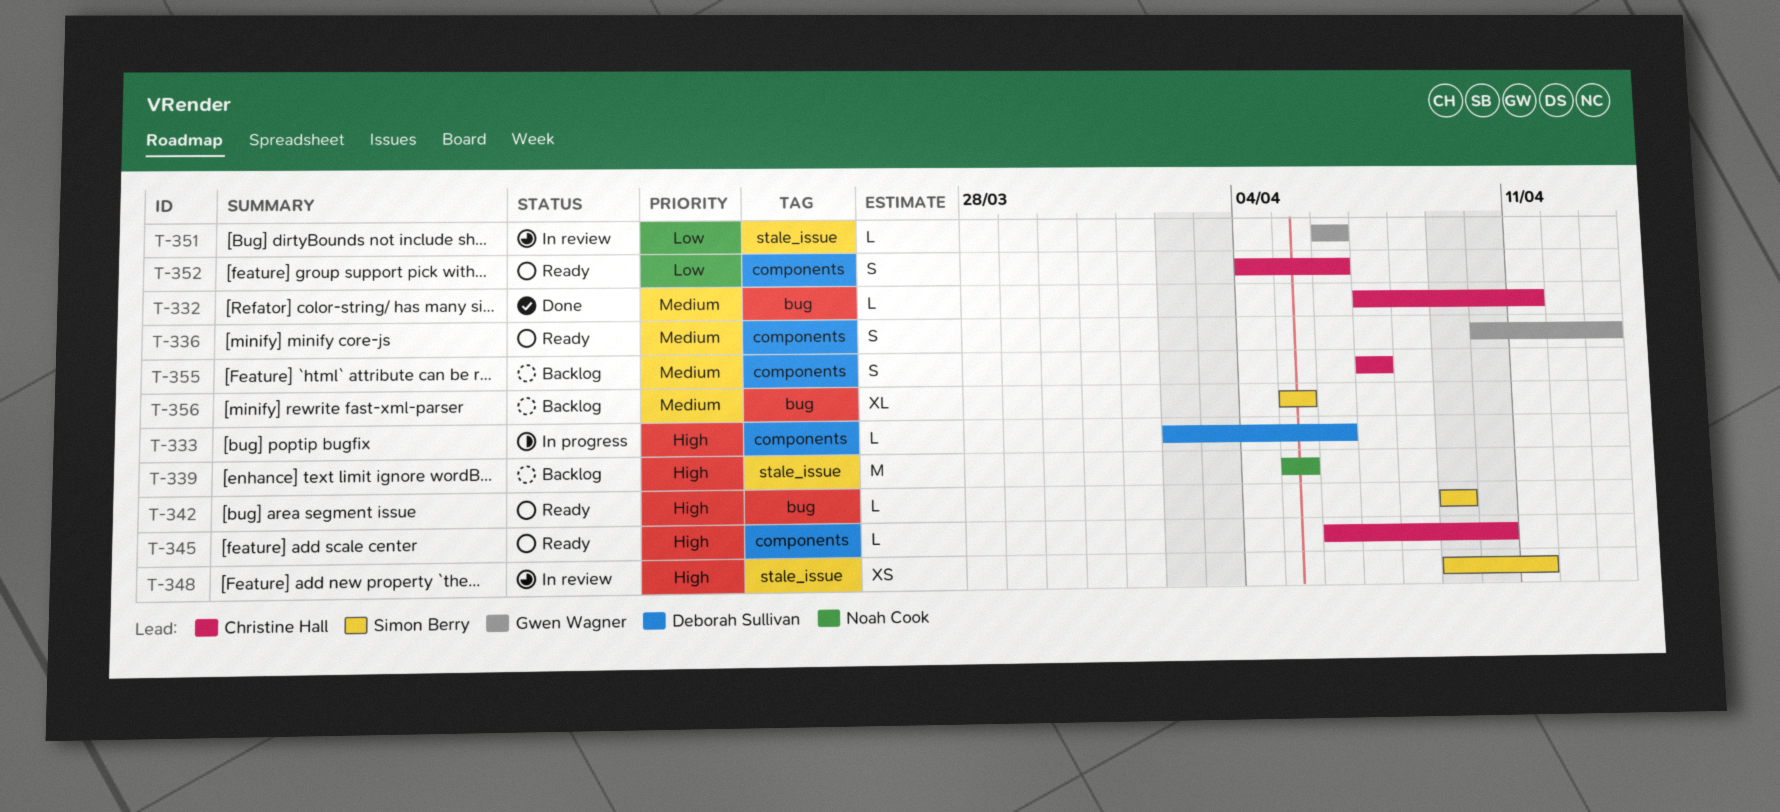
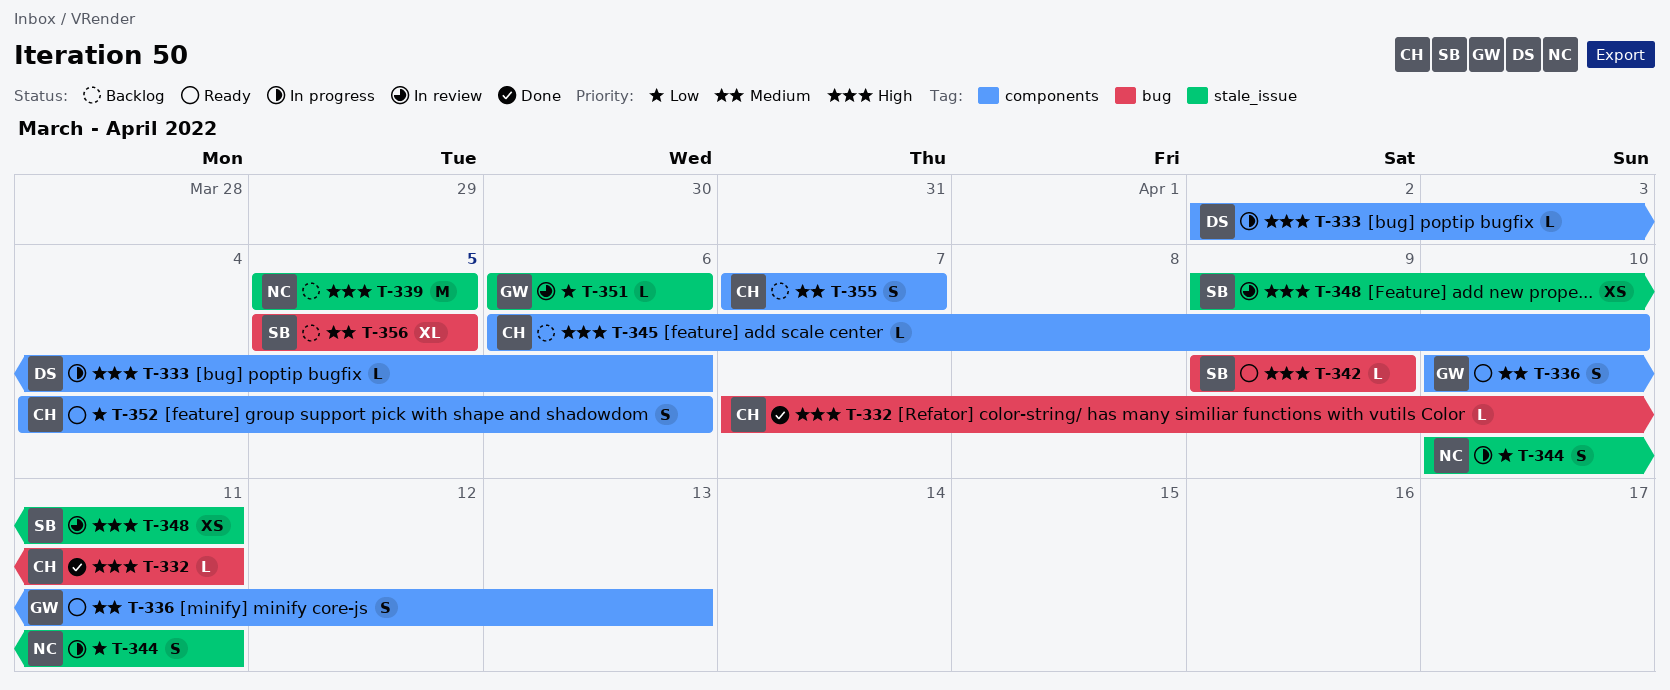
T-332, priority: Medium -> High
T-344: none -> present
T-345, status: Ready -> Backlog

